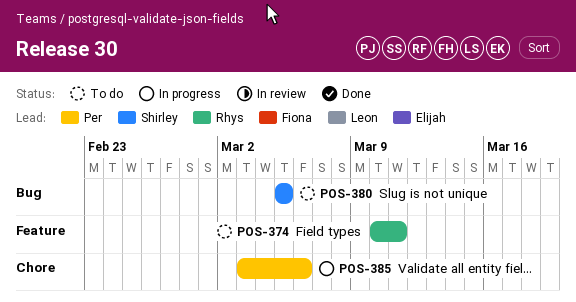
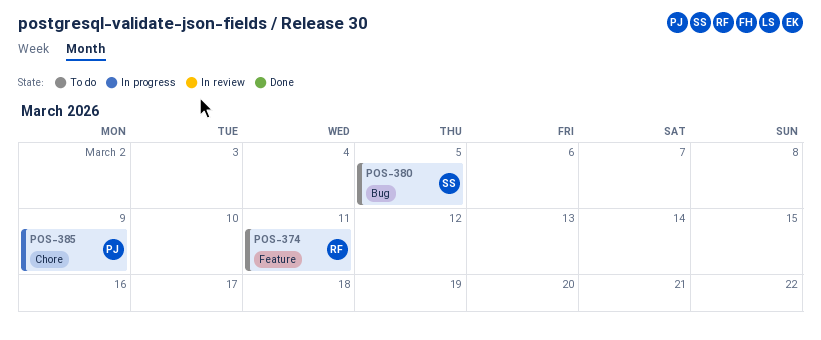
POS-385, due: Mar 6 -> Mar 9

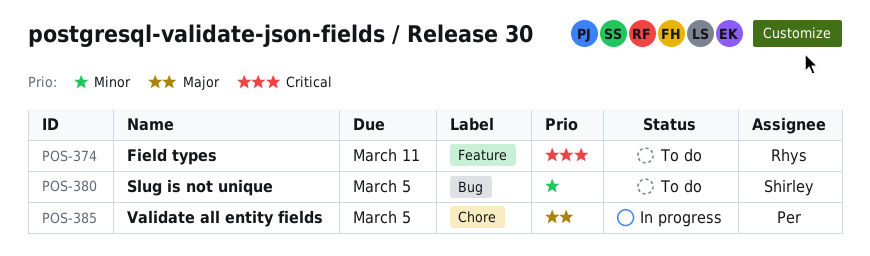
POS-385, due: Mar 9 -> Mar 5

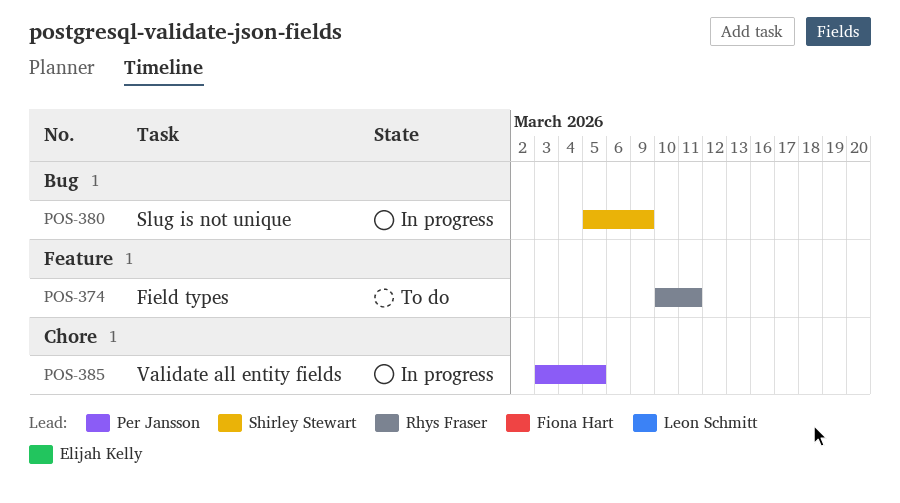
POS-380, status: To do -> In progress
POS-380, due: Mar 5 -> Mar 9

